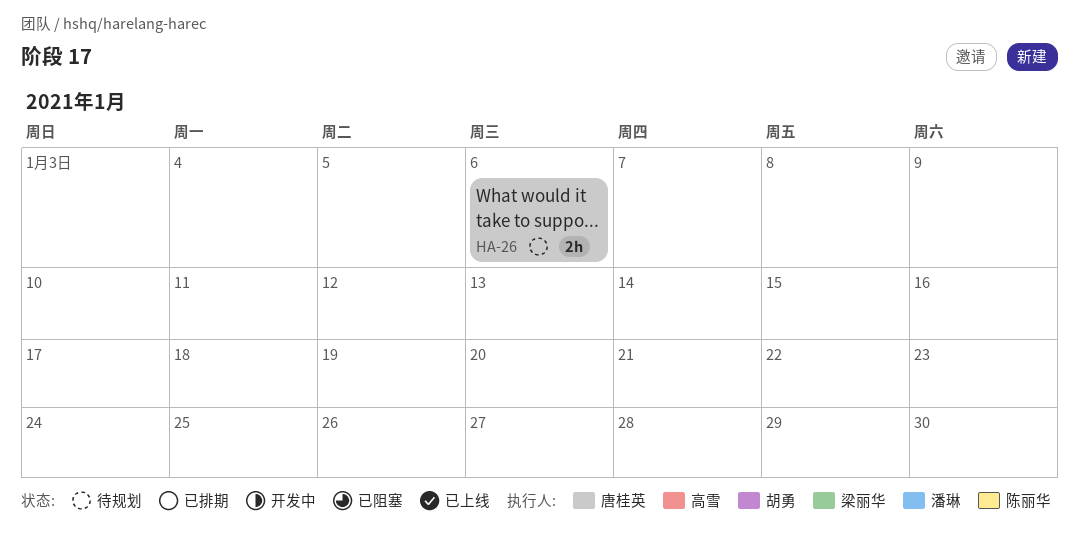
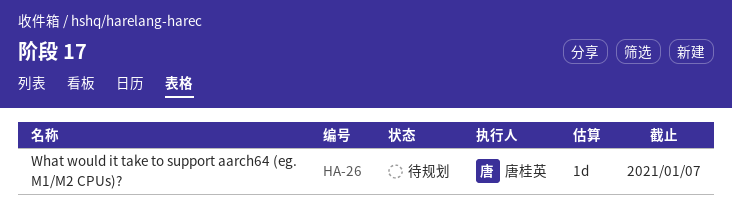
HA-26, estimate: 2h -> 1d
HA-26, due: Jan 6 -> Jan 7

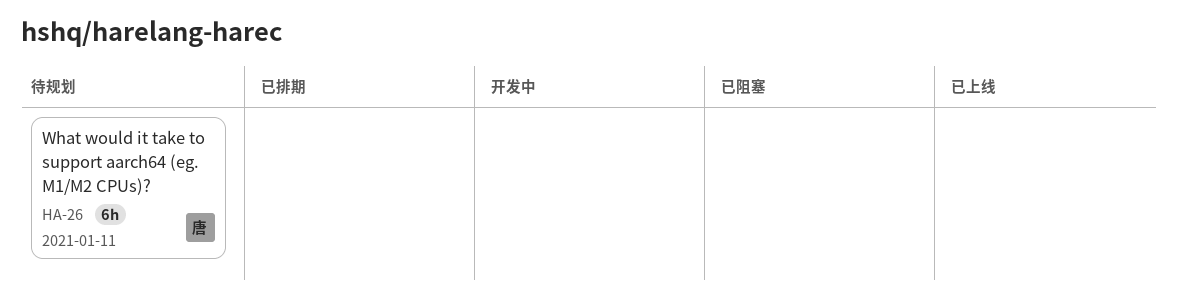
HA-26, estimate: 1d -> 6h
HA-26, due: Jan 7 -> Jan 11

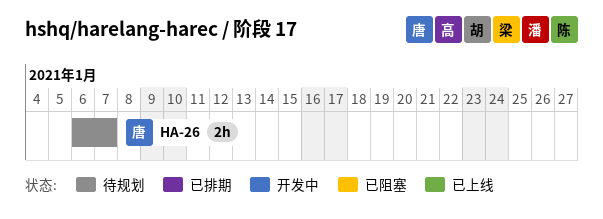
HA-26, estimate: 6h -> 2h
HA-26, due: Jan 11 -> Jan 7

